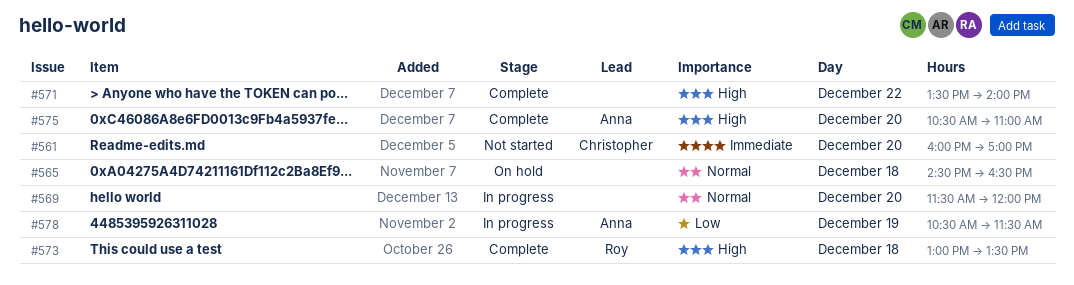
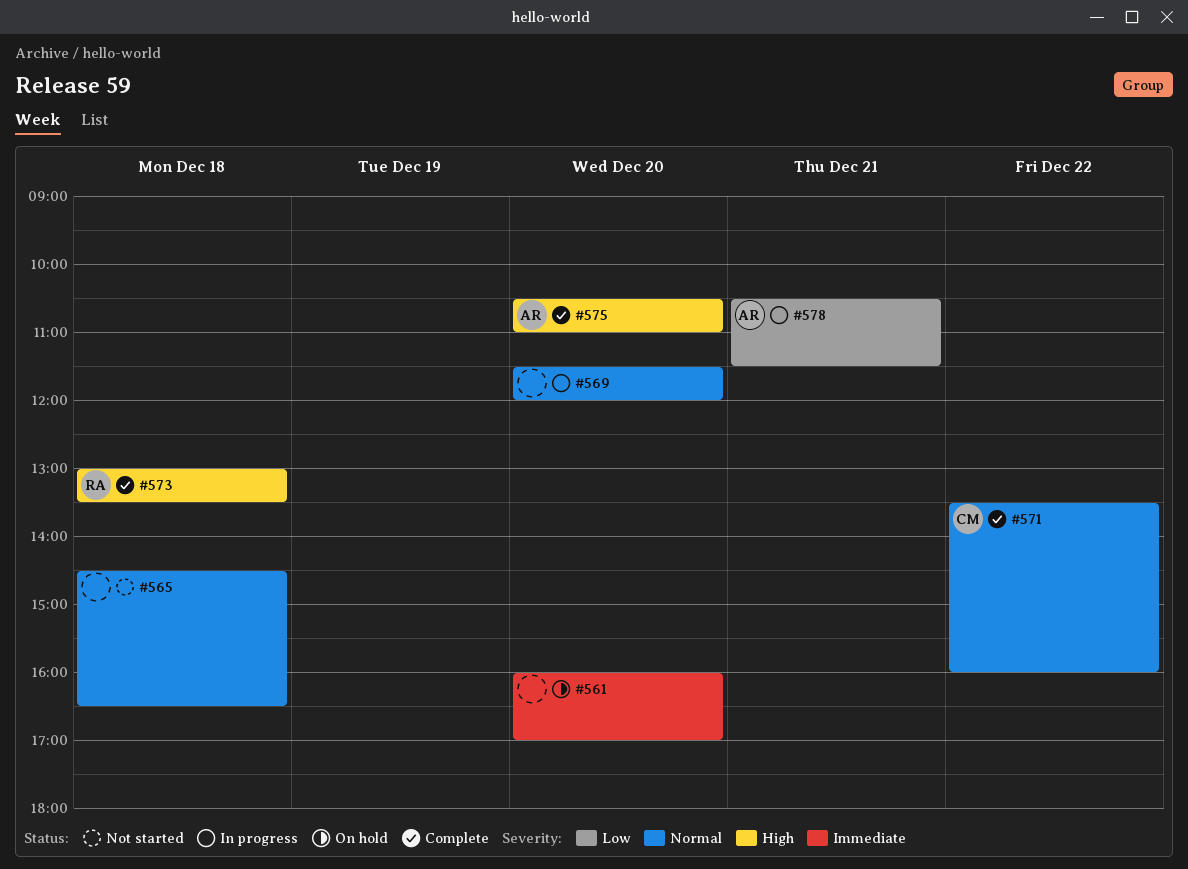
#561, status: Not started -> On hold
#561, owner: Christopher -> none
#565, status: On hold -> Not started
#571, owner: none -> Christopher
#571, priority: High -> Normal
#571, ends: 14:00 -> 16:00
#578, day: Dec 19 -> Dec 21

